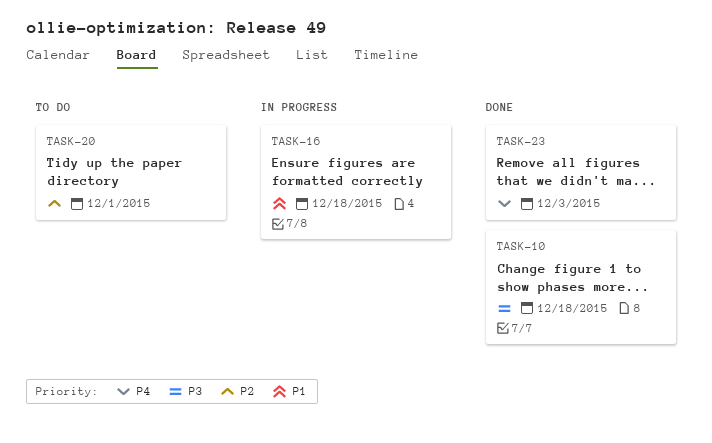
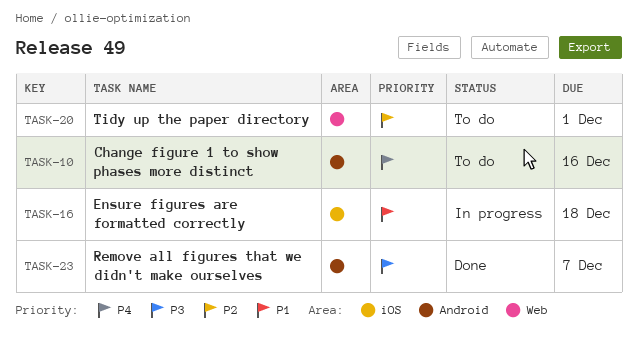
TASK-10, status: Done -> To do
TASK-10, priority: P3 -> P4
TASK-10, due: Dec 18 -> Dec 16
TASK-23, priority: P4 -> P3
TASK-23, due: Dec 3 -> Dec 7

